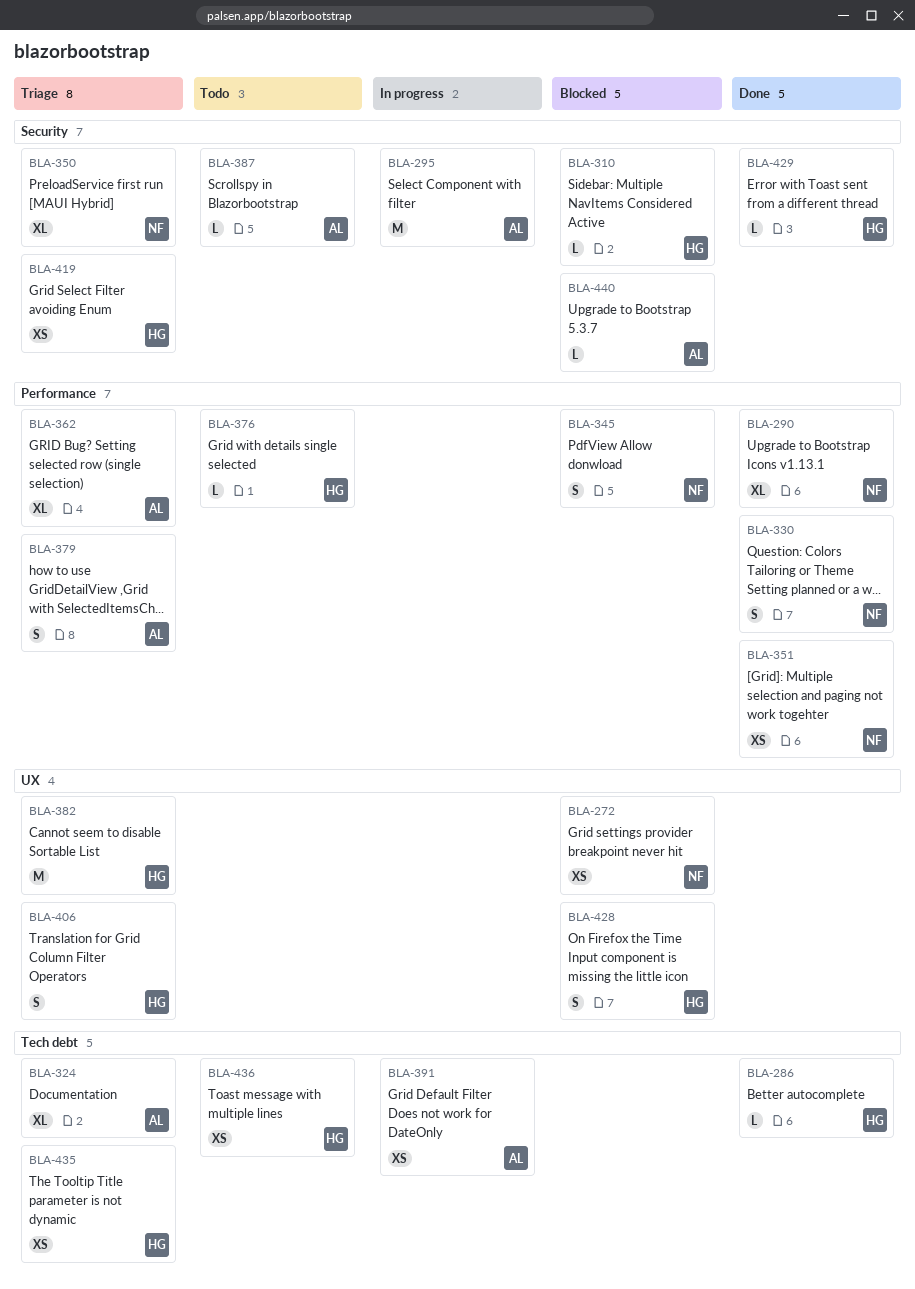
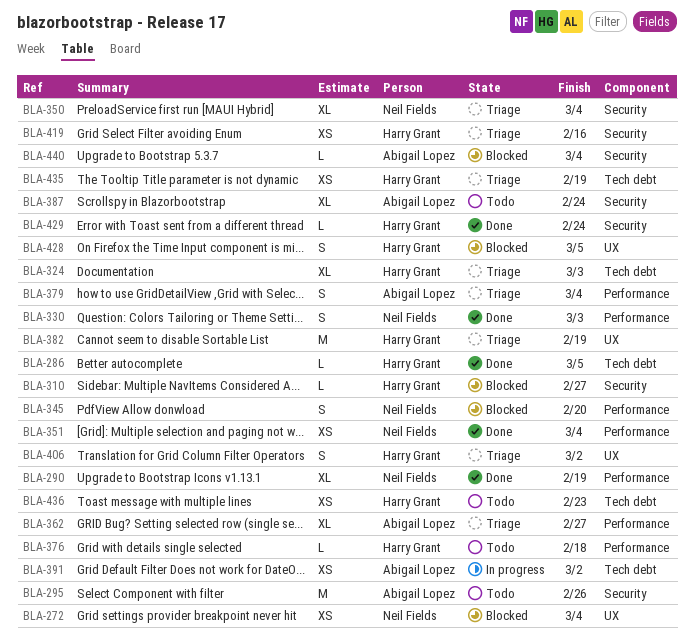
BLA-295, status: In progress -> Todo
BLA-324, owner: Abigail Lopez -> Harry Grant
BLA-387, estimate: L -> XL

